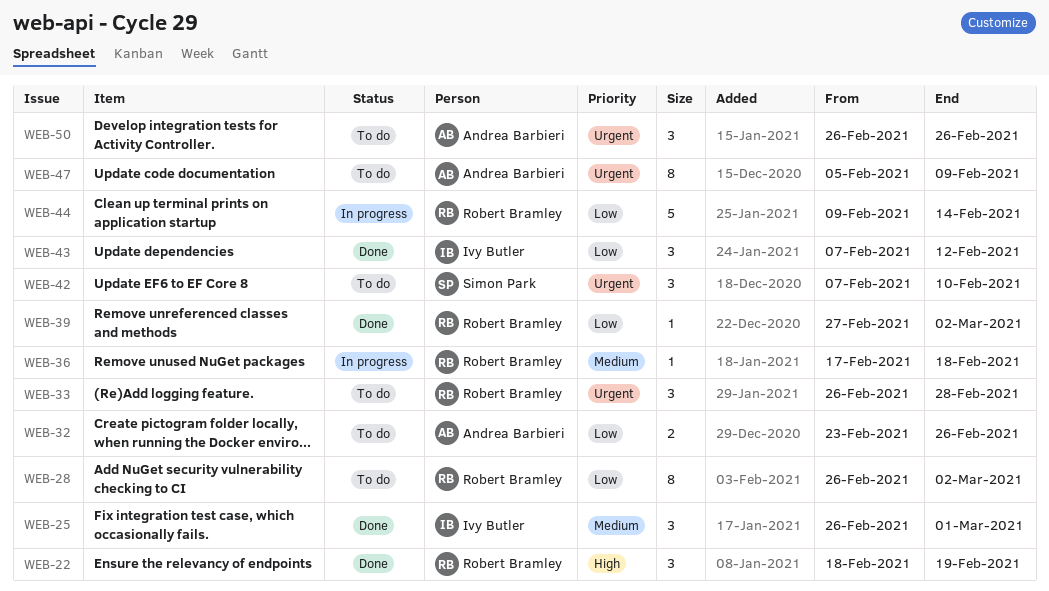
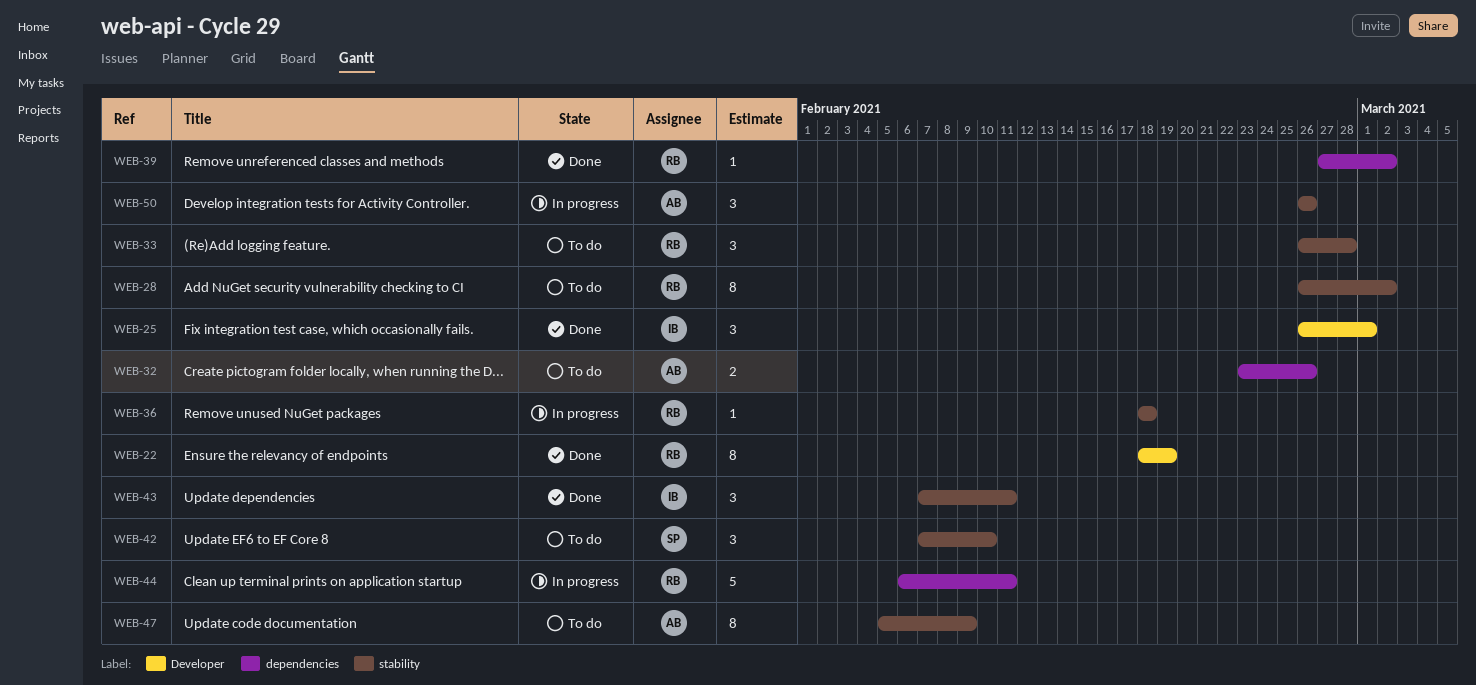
WEB-22, estimate: 3 -> 8
WEB-36, start: Feb 17 -> Feb 18
WEB-43, due: Feb 12 -> Feb 11
WEB-44, start: Feb 9 -> Feb 6
WEB-44, due: Feb 14 -> Feb 11
WEB-50, status: To do -> In progress

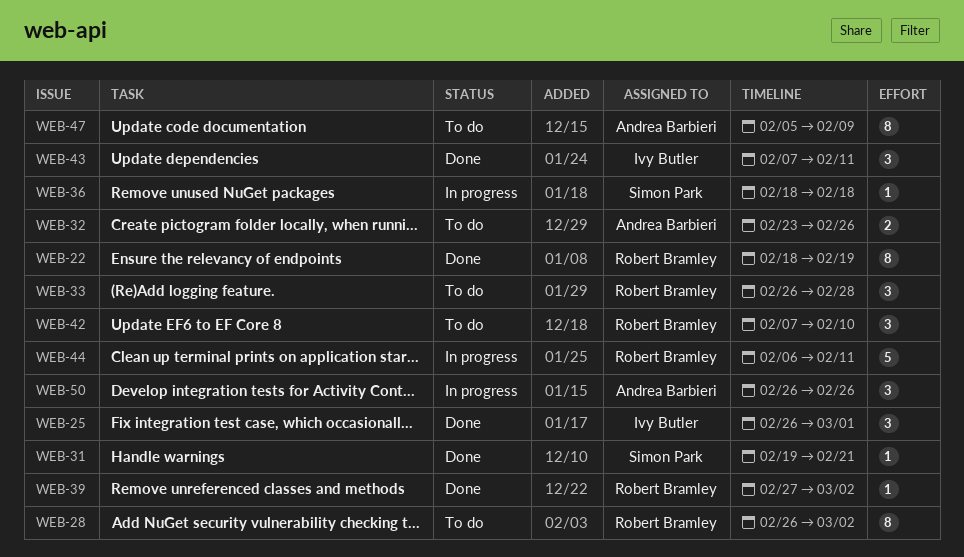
WEB-31: none -> present
WEB-36, owner: Robert Bramley -> Simon Park
WEB-42, owner: Simon Park -> Robert Bramley

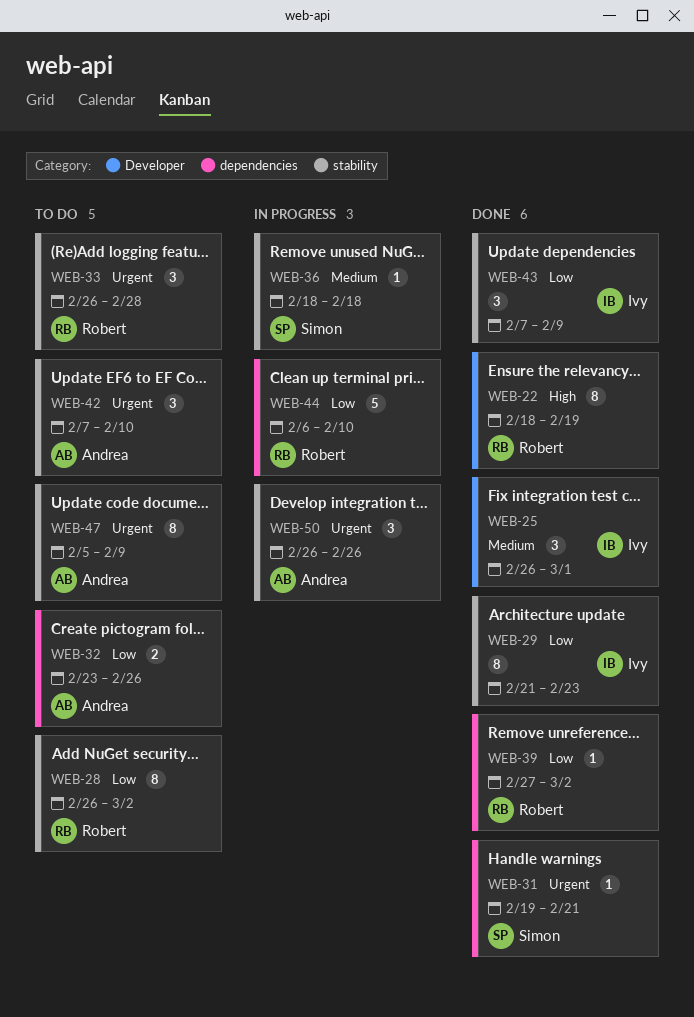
WEB-29: none -> present
WEB-42, owner: Robert Bramley -> Andrea Barbieri
WEB-43, due: Feb 11 -> Feb 9
WEB-44, due: Feb 11 -> Feb 10

